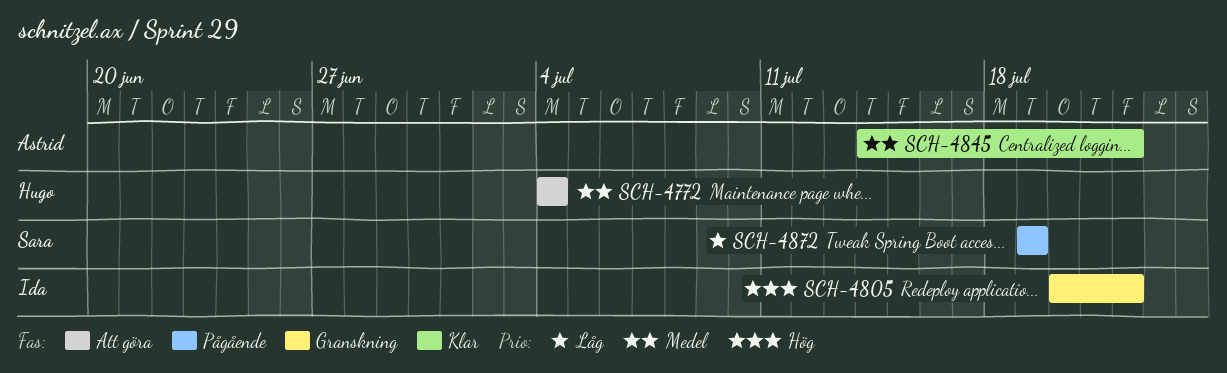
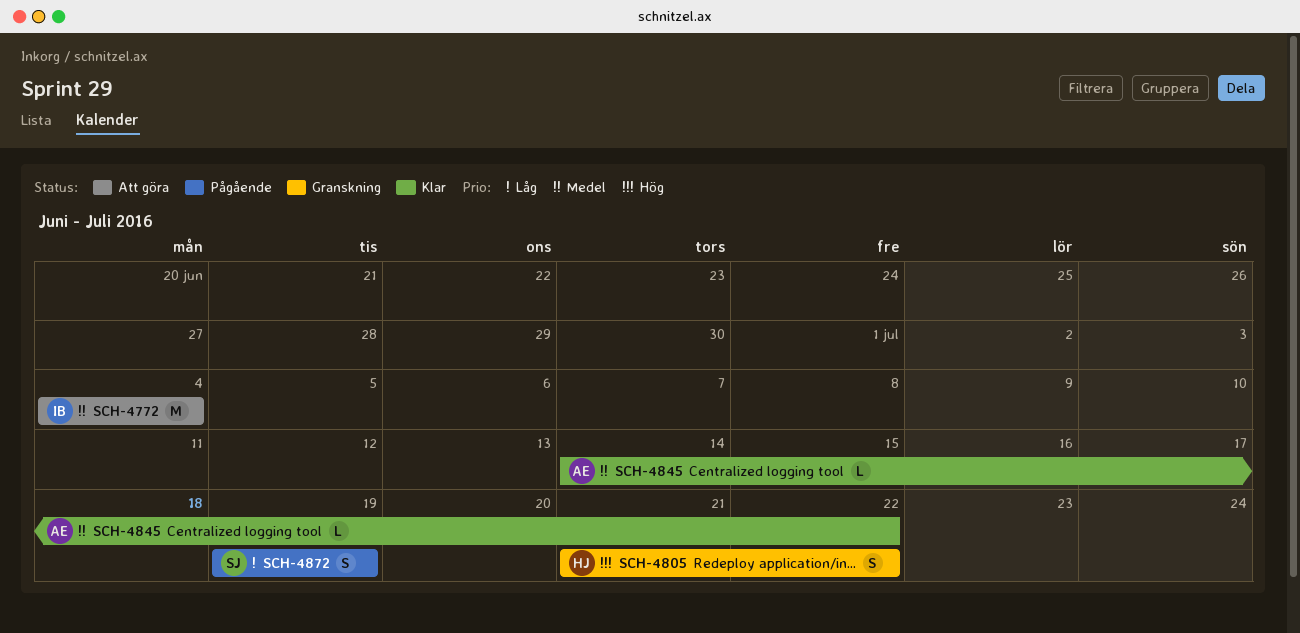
SCH-4772, owner: Hugo -> Ida
SCH-4805, owner: Ida -> Hugo
SCH-4805, start: Jul 20 -> Jul 21

